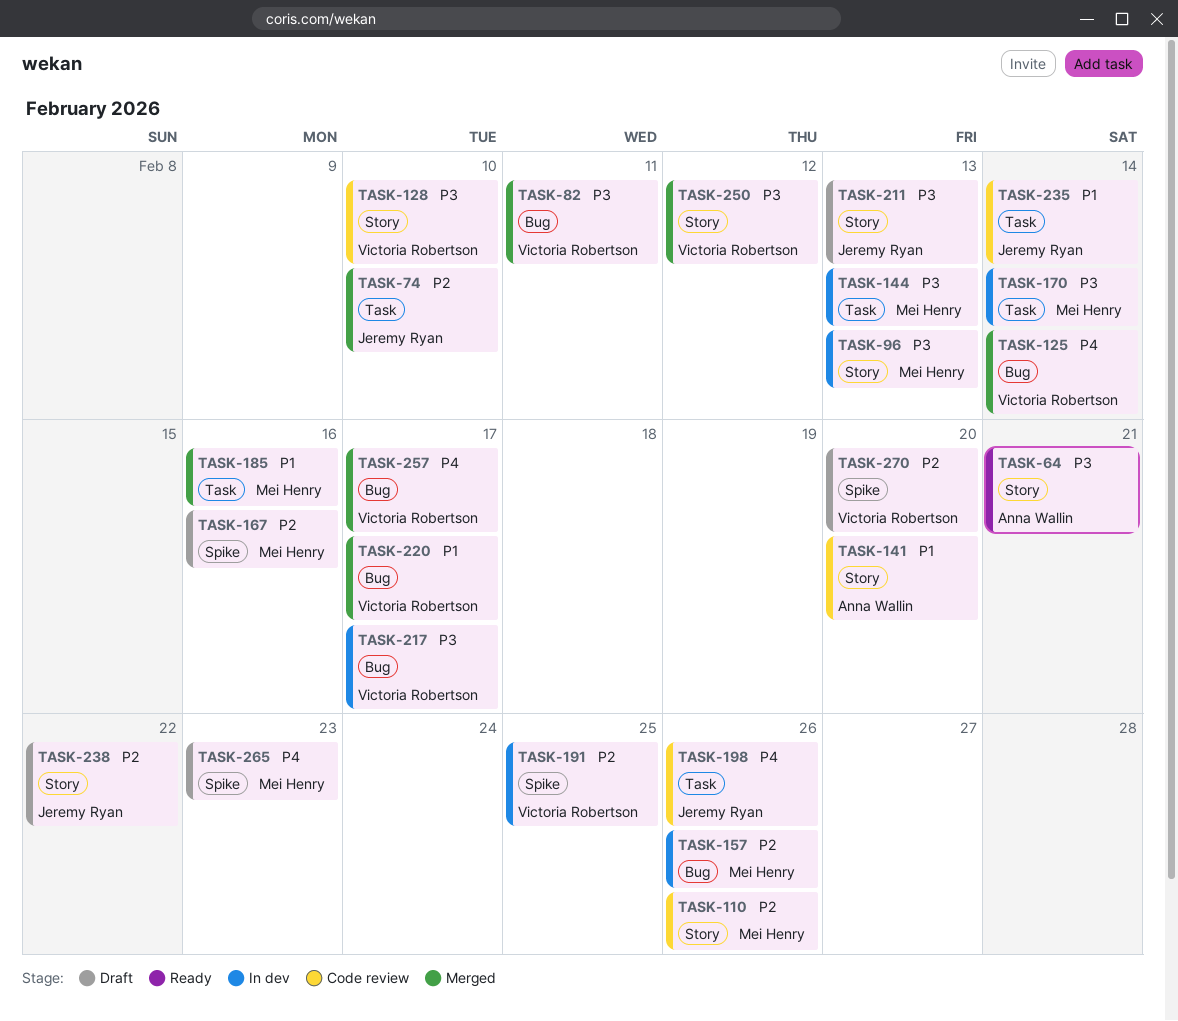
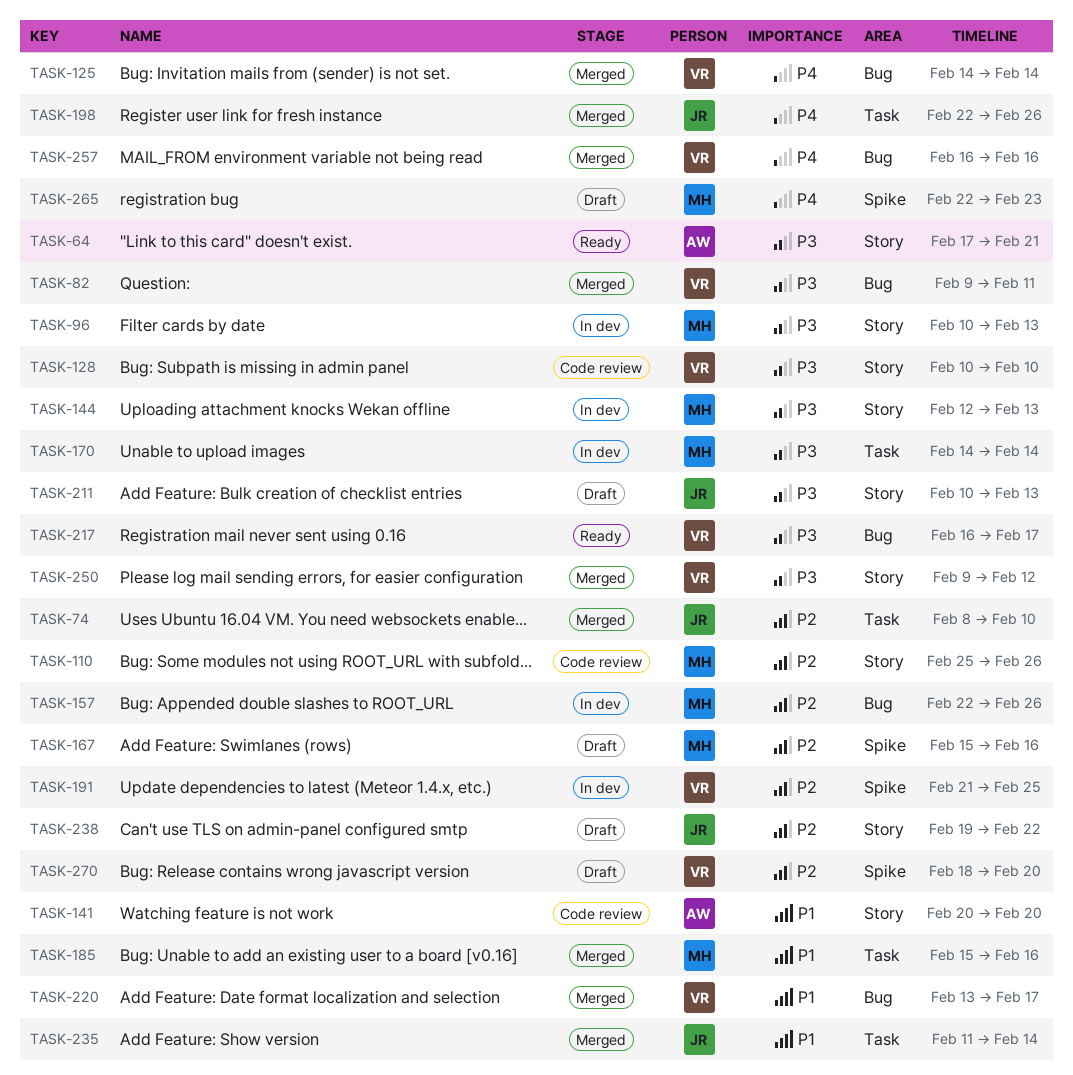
TASK-144, label: Task -> Story
TASK-198, status: Code review -> Merged
TASK-217, status: In dev -> Ready
TASK-235, status: Code review -> Merged
TASK-257, due: Feb 17 -> Feb 16

